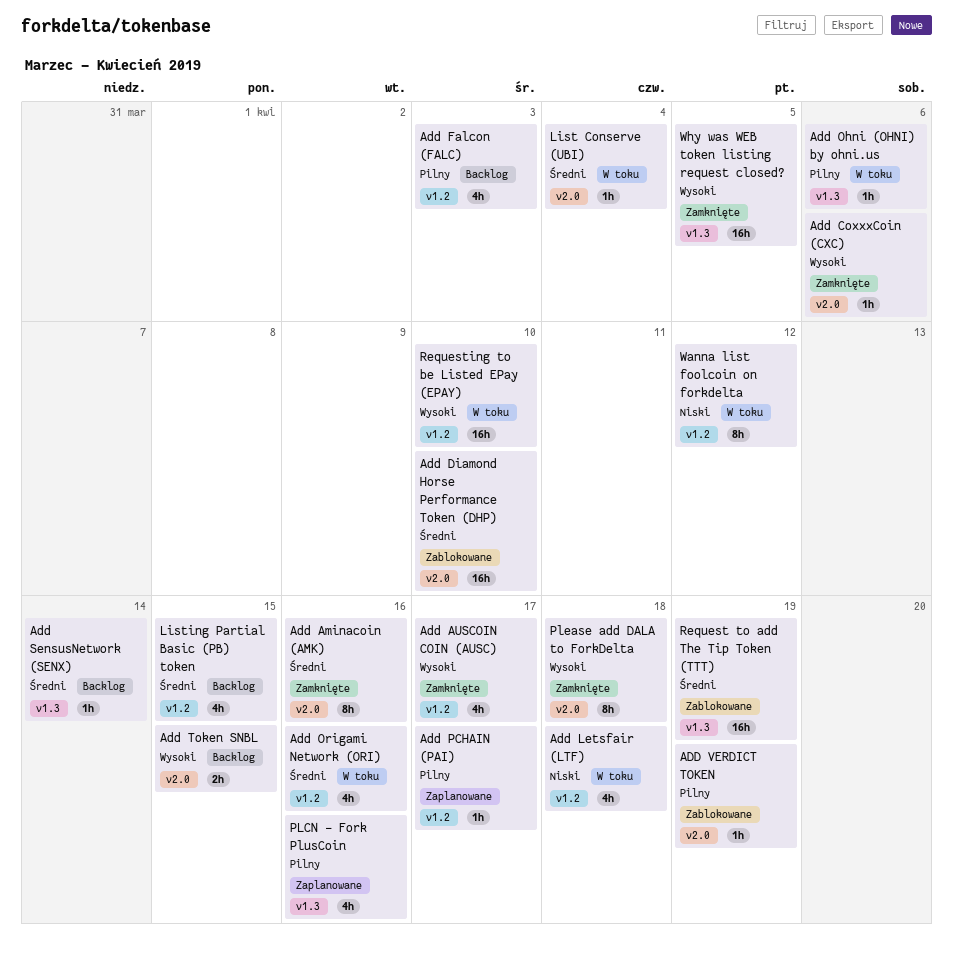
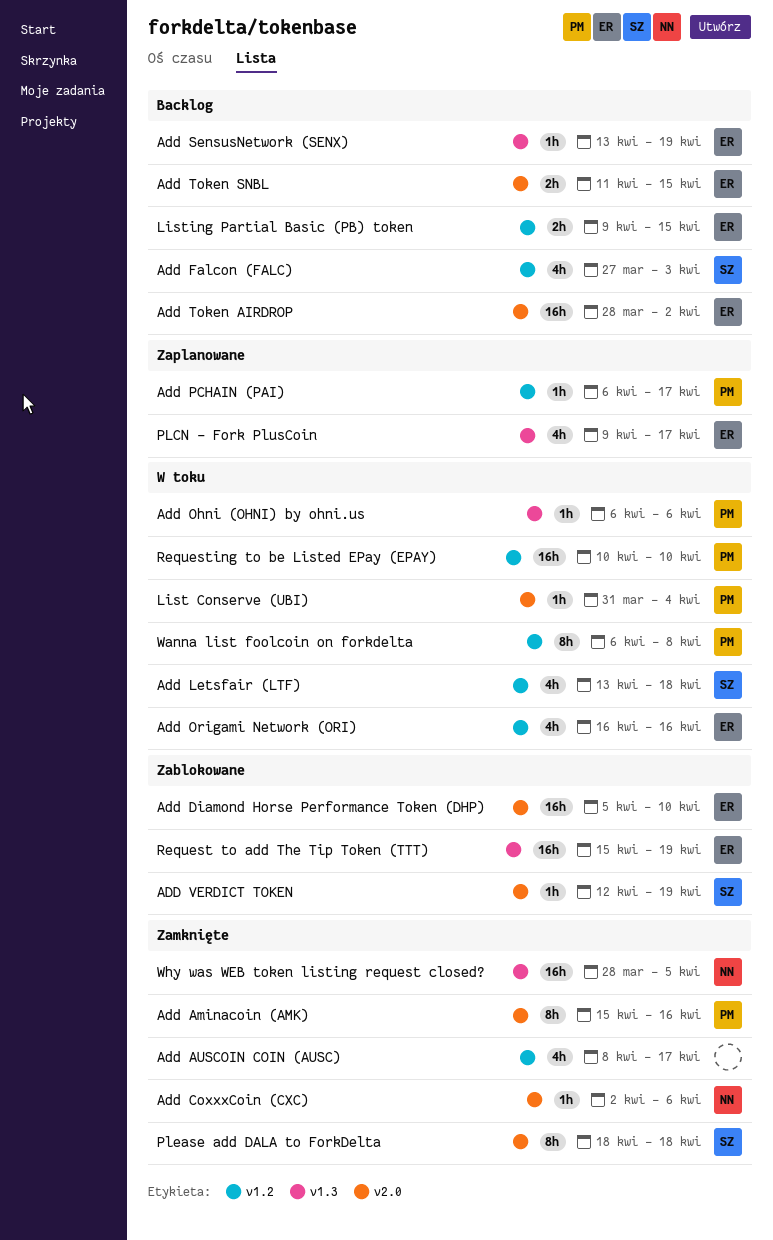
Add SensusNetwork (SENX), due: Apr 14 -> Apr 19
Add Token AIRDROP: none -> present
Listing Partial Basic (PB) token, estimate: 4h -> 2h
PLCN - Fork PlusCoin, due: Apr 16 -> Apr 17
Wanna list foolcoin on forkdelta, due: Apr 12 -> Apr 8

